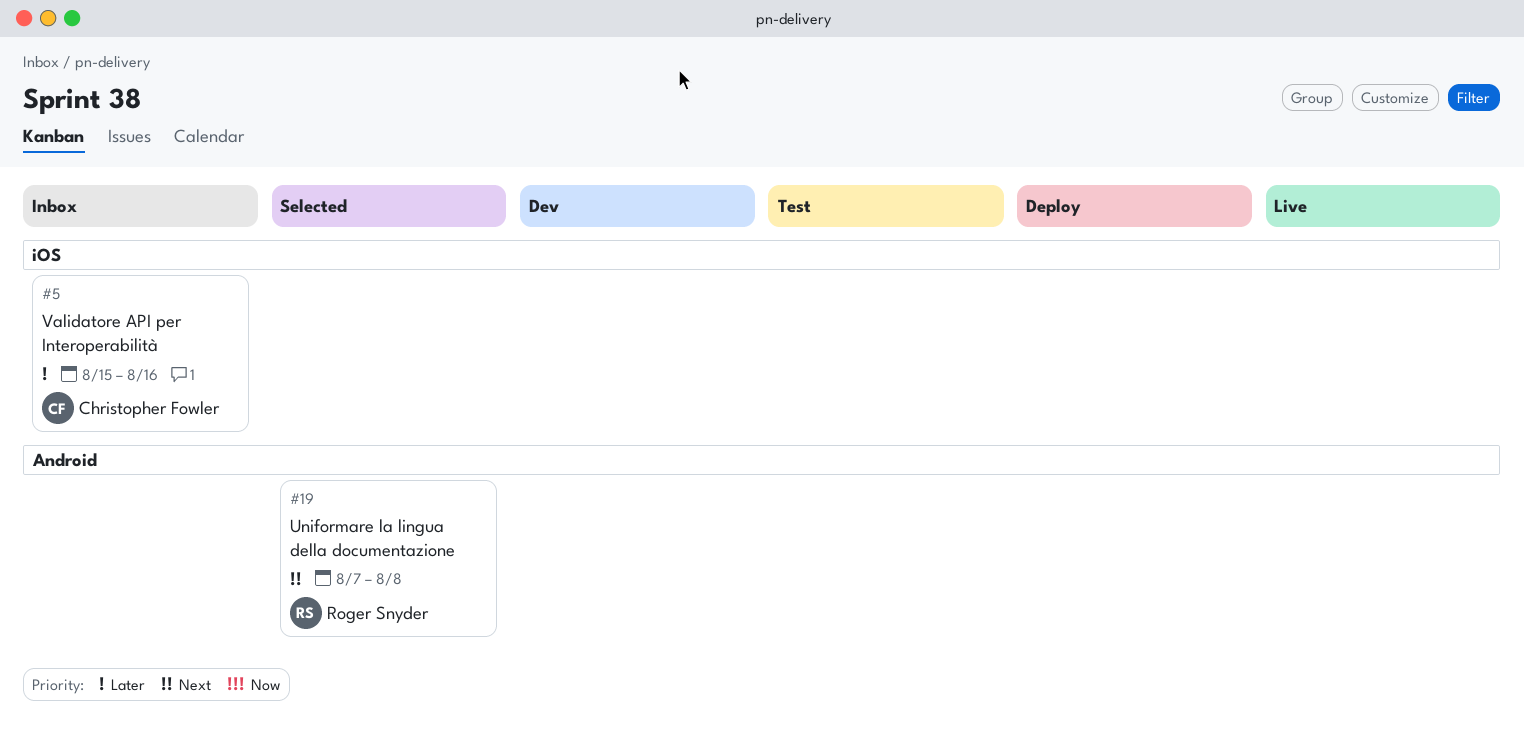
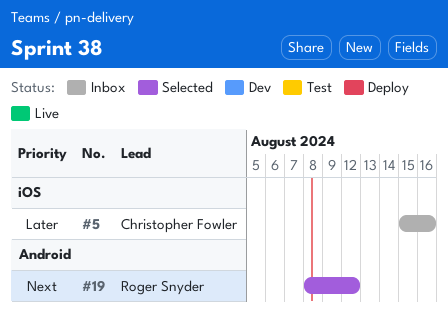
#19, start: Aug 7 -> Aug 8
#19, due: Aug 8 -> Aug 12

